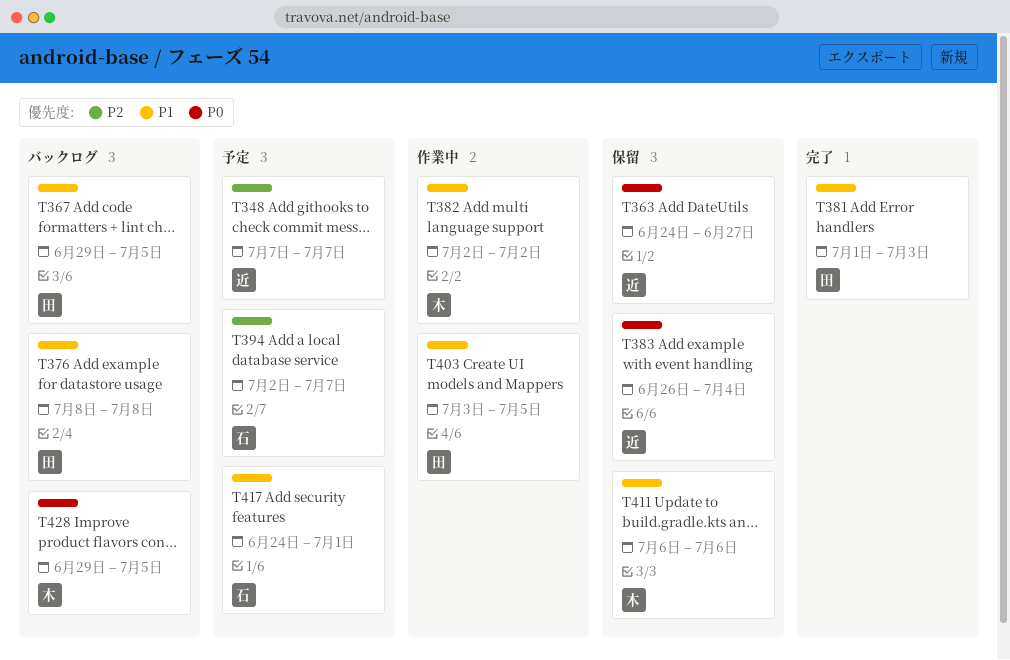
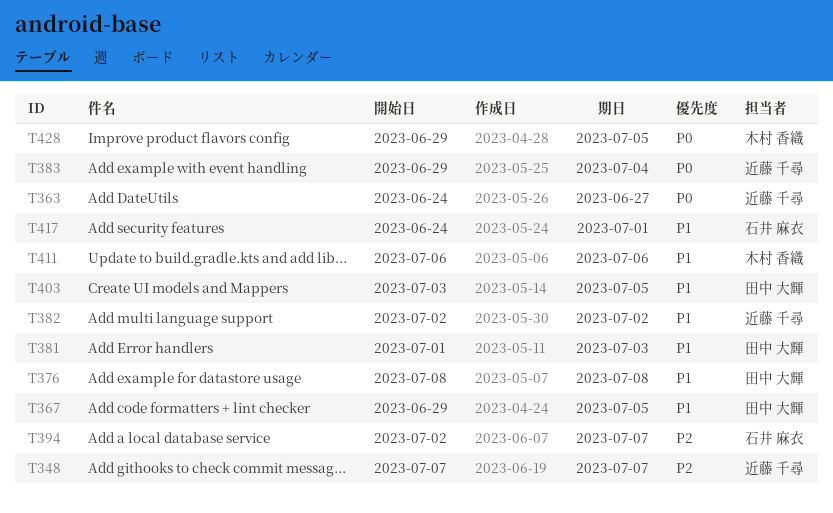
T382, owner: 木村 香織 -> 近藤 千尋
T383, start: Jun 26 -> Jun 29

